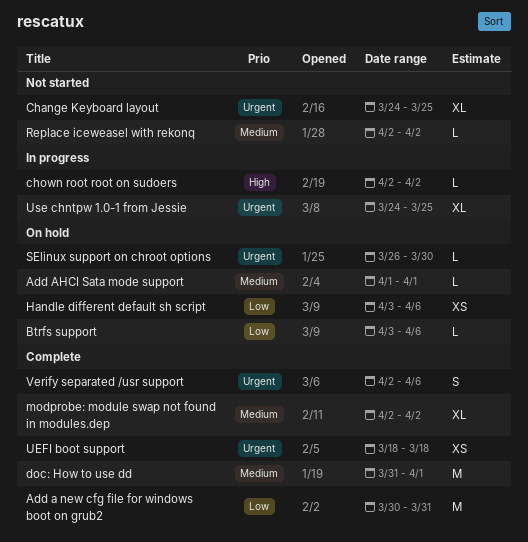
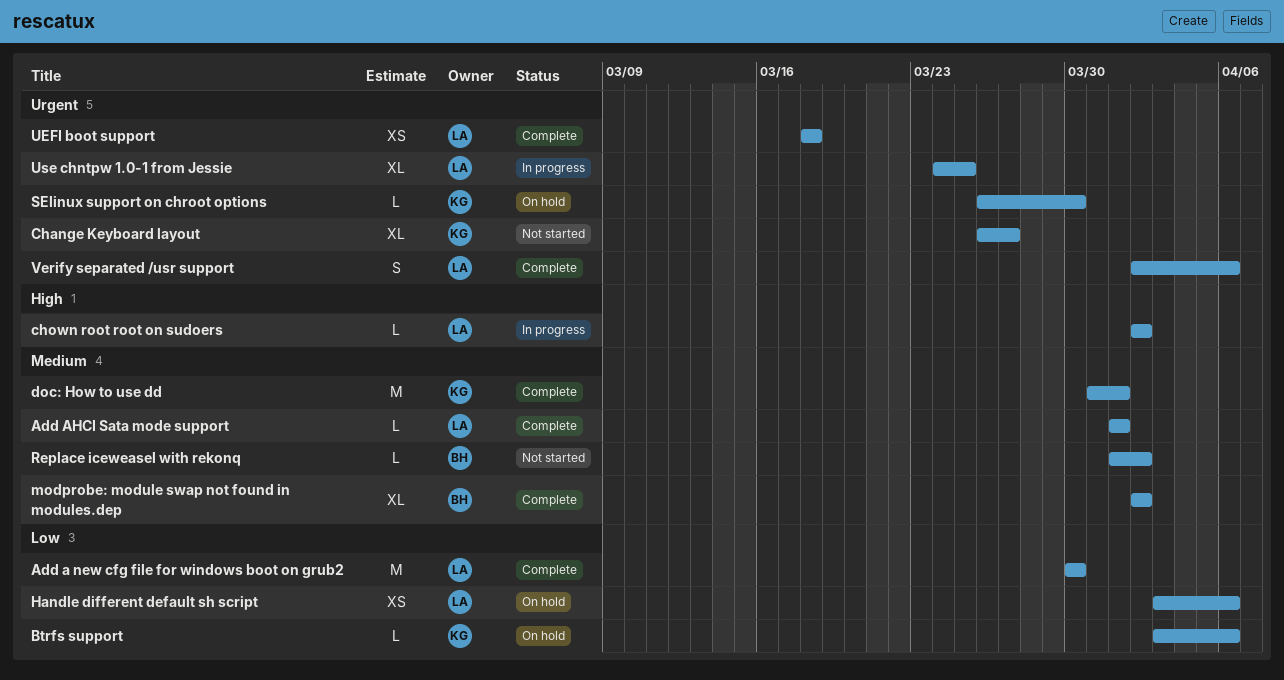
Add a new cfg file for windows boot on grub2, due: Mar 31 -> Mar 30
Add AHCI Sata mode support, status: On hold -> Complete
Change Keyboard layout, start: Mar 24 -> Mar 26
Change Keyboard layout, due: Mar 25 -> Mar 27
Replace iceweasel with rekonq, start: Apr 2 -> Apr 1

